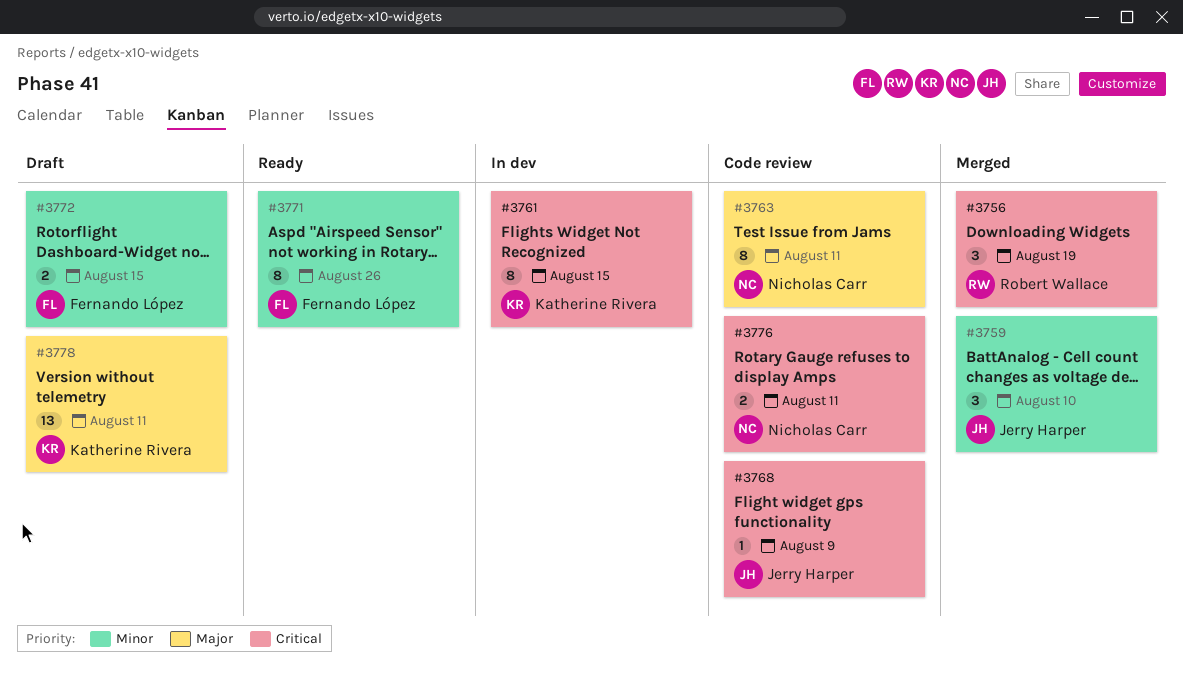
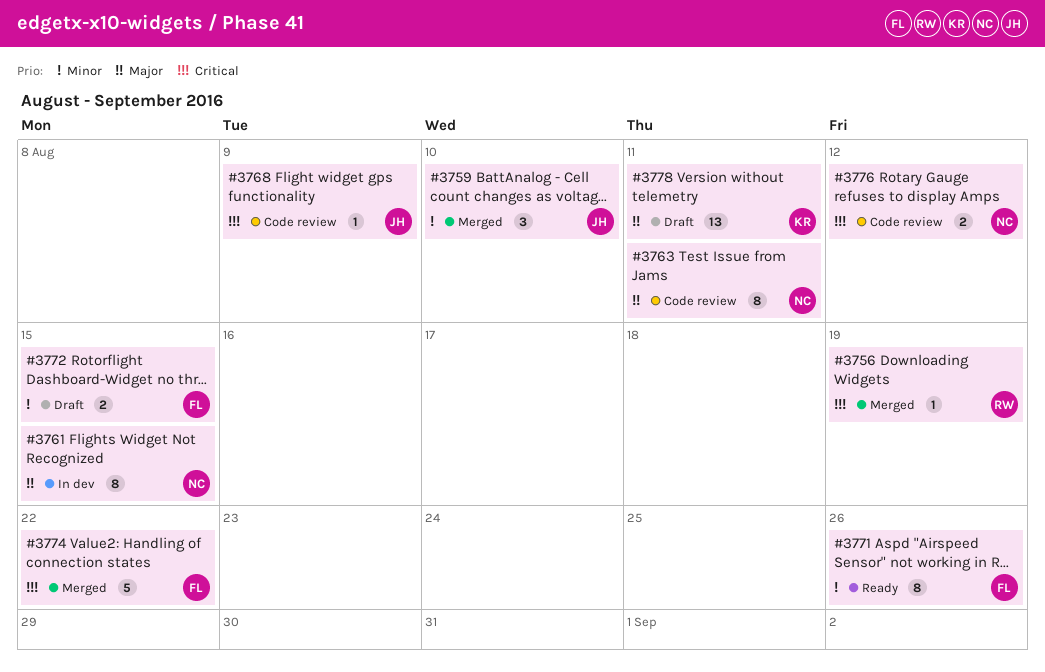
#3756, estimate: 3 -> 1
#3761, owner: Katherine Rivera -> Nicholas Carr
#3761, priority: Critical -> Major
#3774: none -> present
#3776, due: Aug 11 -> Aug 12

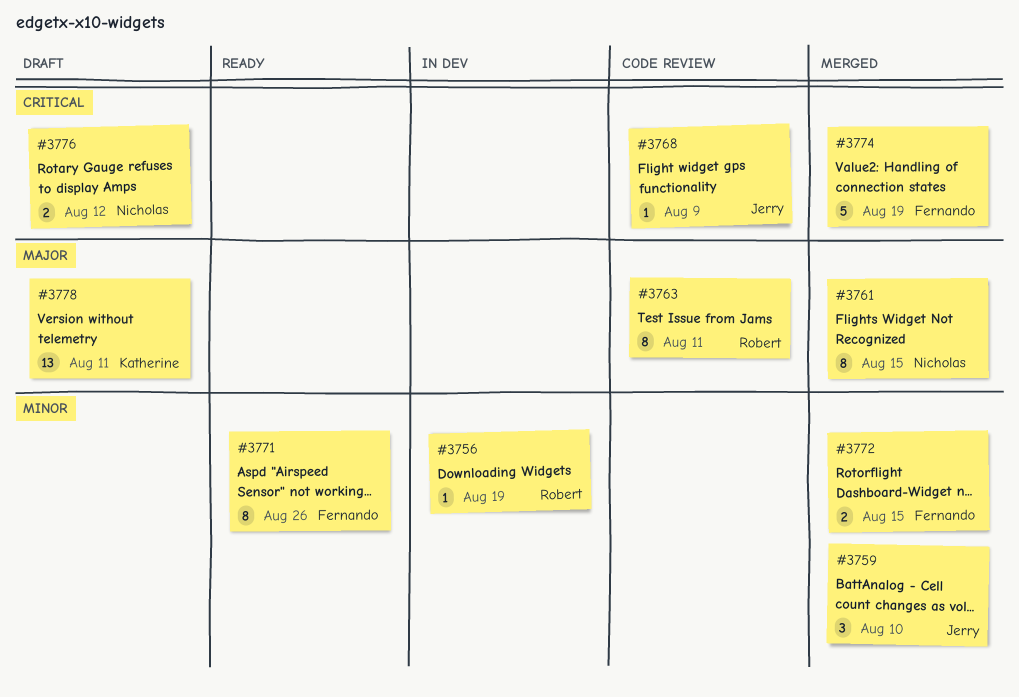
#3756, status: Merged -> In dev
#3756, priority: Critical -> Minor
#3761, status: In dev -> Merged
#3763, owner: Nicholas -> Robert
#3772, status: Draft -> Merged
#3774, due: Aug 22 -> Aug 19
#3776, status: Code review -> Draft

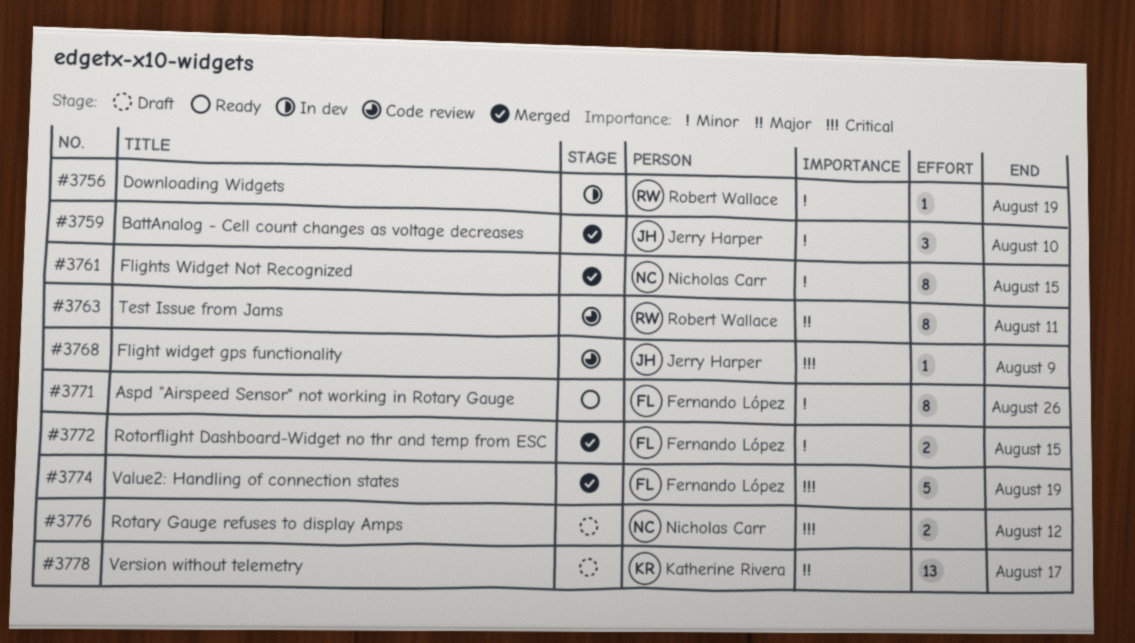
#3761, priority: Major -> Minor
#3778, due: Aug 11 -> Aug 17

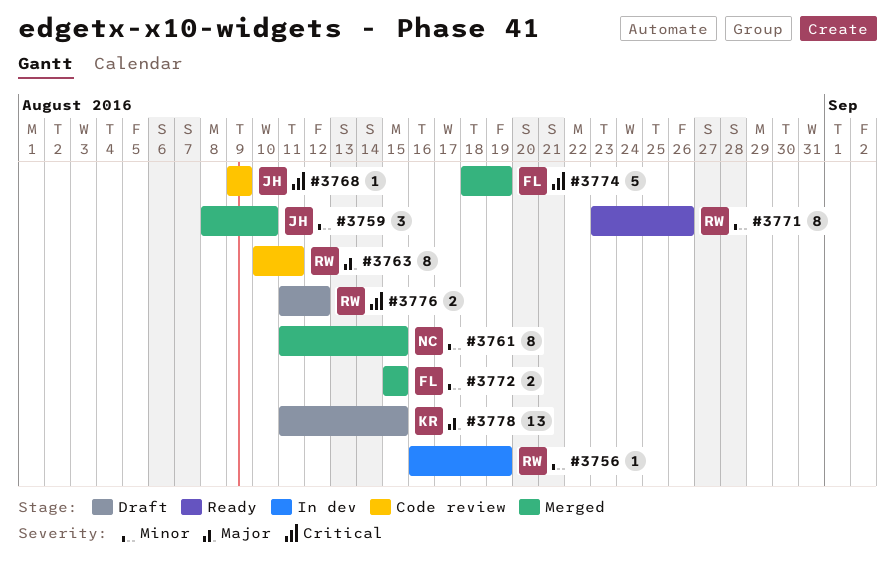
#3771, owner: Fernando López -> Robert Wallace
#3776, owner: Nicholas Carr -> Robert Wallace
#3778, due: Aug 17 -> Aug 15

